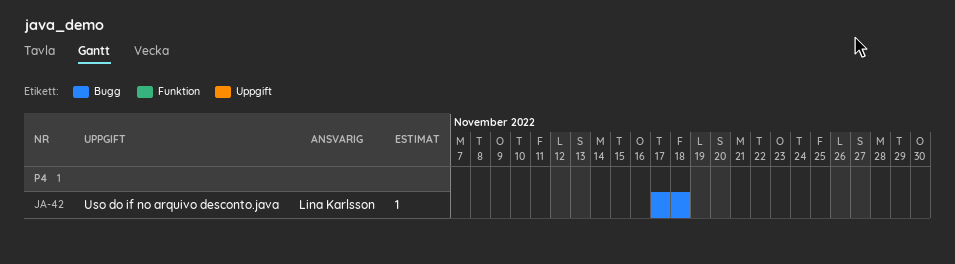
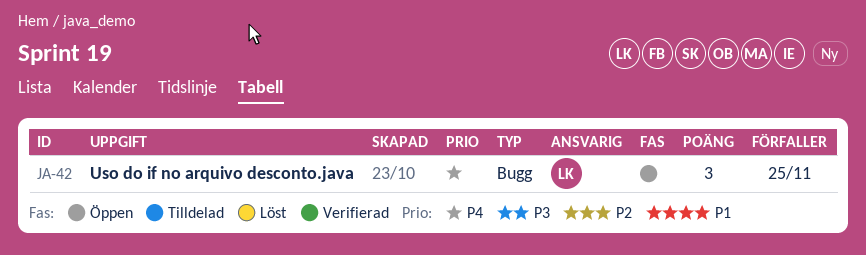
JA-42, estimate: 1 -> 3
JA-42, due: Nov 18 -> Nov 25

